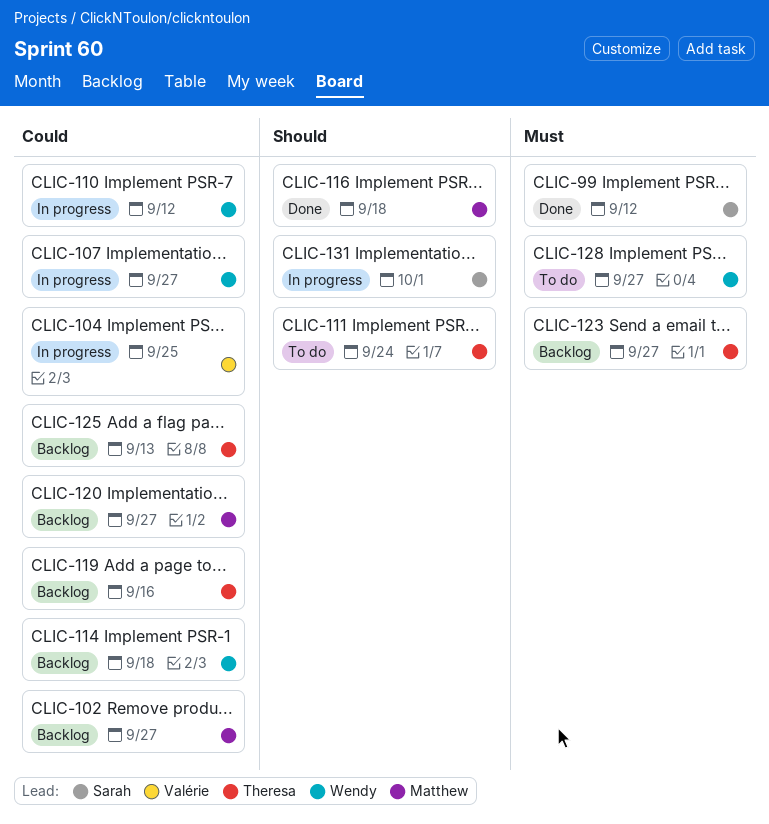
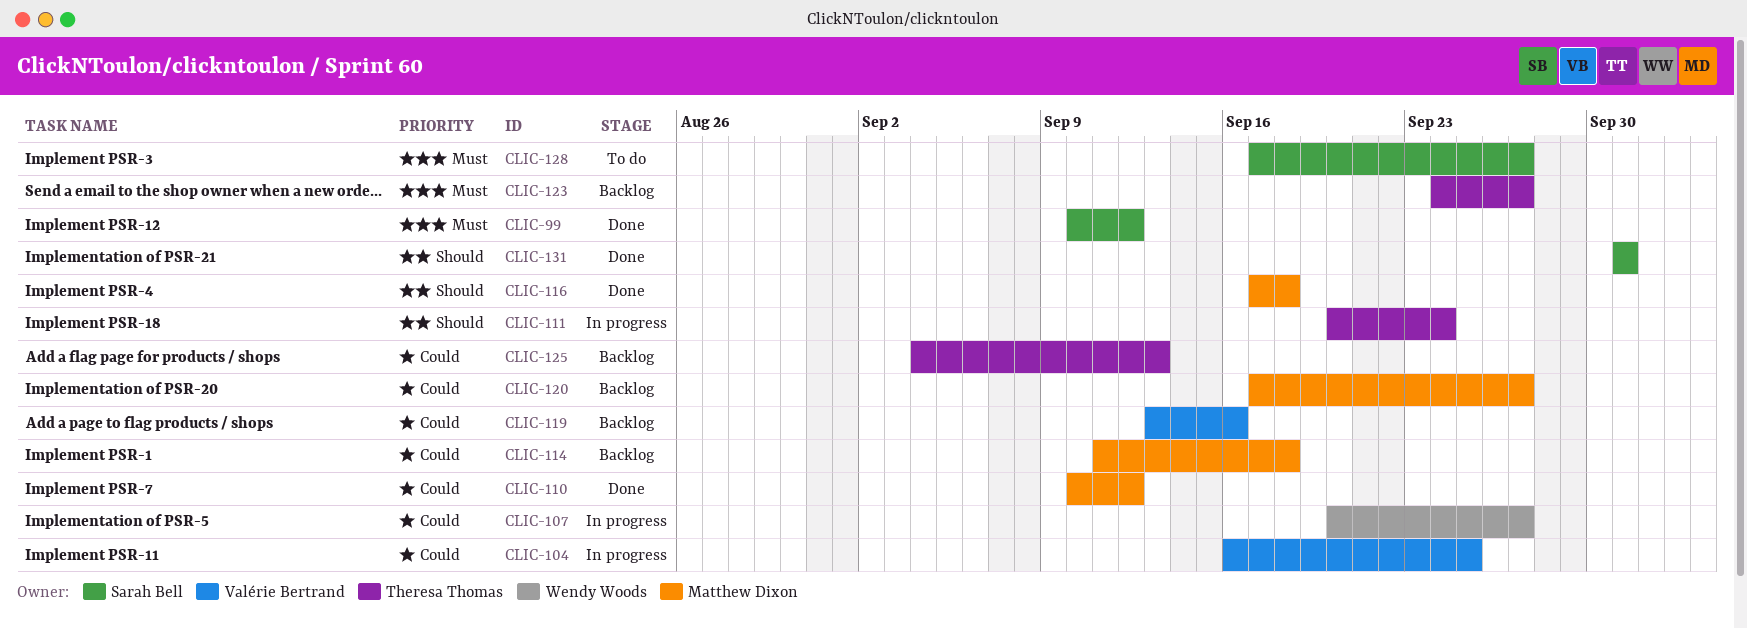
CLIC-102: present -> none
CLIC-110, status: In progress -> Done
CLIC-110, owner: Wendy Woods -> Matthew Dixon
CLIC-111, status: To do -> In progress
CLIC-114, owner: Wendy Woods -> Matthew Dixon
CLIC-119, owner: Theresa Thomas -> Valérie Bertrand
CLIC-128, owner: Wendy Woods -> Sarah Bell
CLIC-131, status: In progress -> Done

